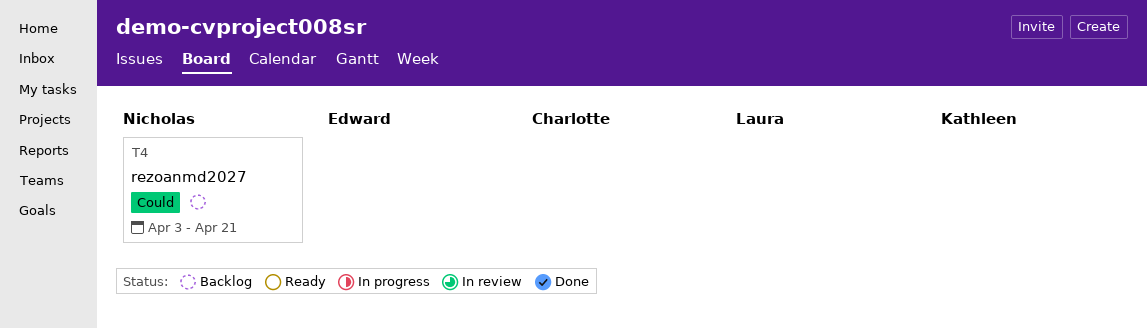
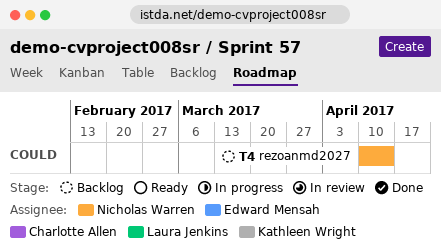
T4, start: Apr 3 -> Apr 10
T4, due: Apr 21 -> Apr 14

